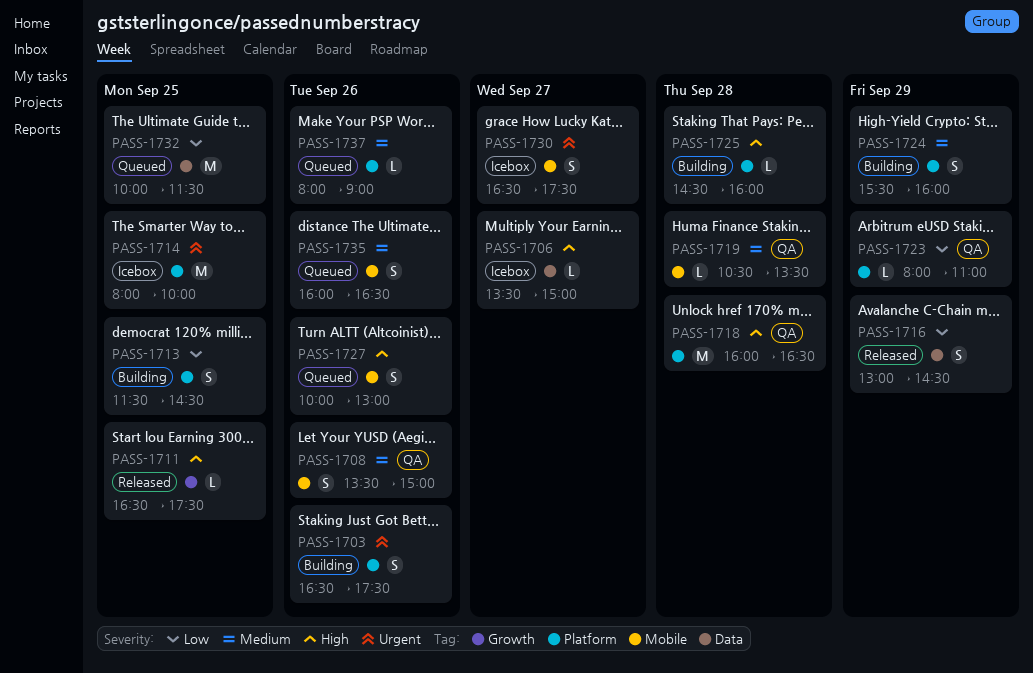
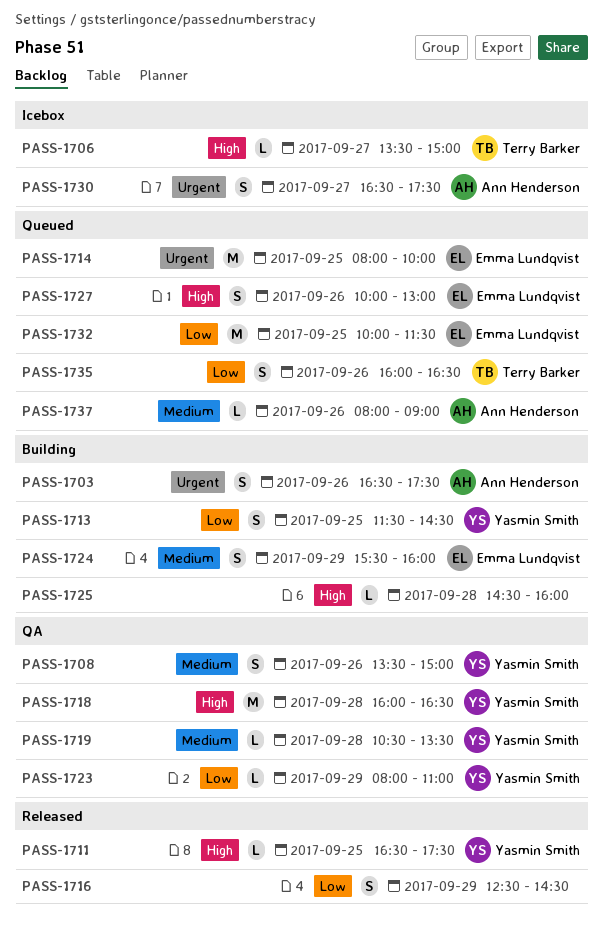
PASS-1714, status: Icebox -> Queued
PASS-1716, begins: 13:00 -> 12:30
PASS-1735, priority: Medium -> Low

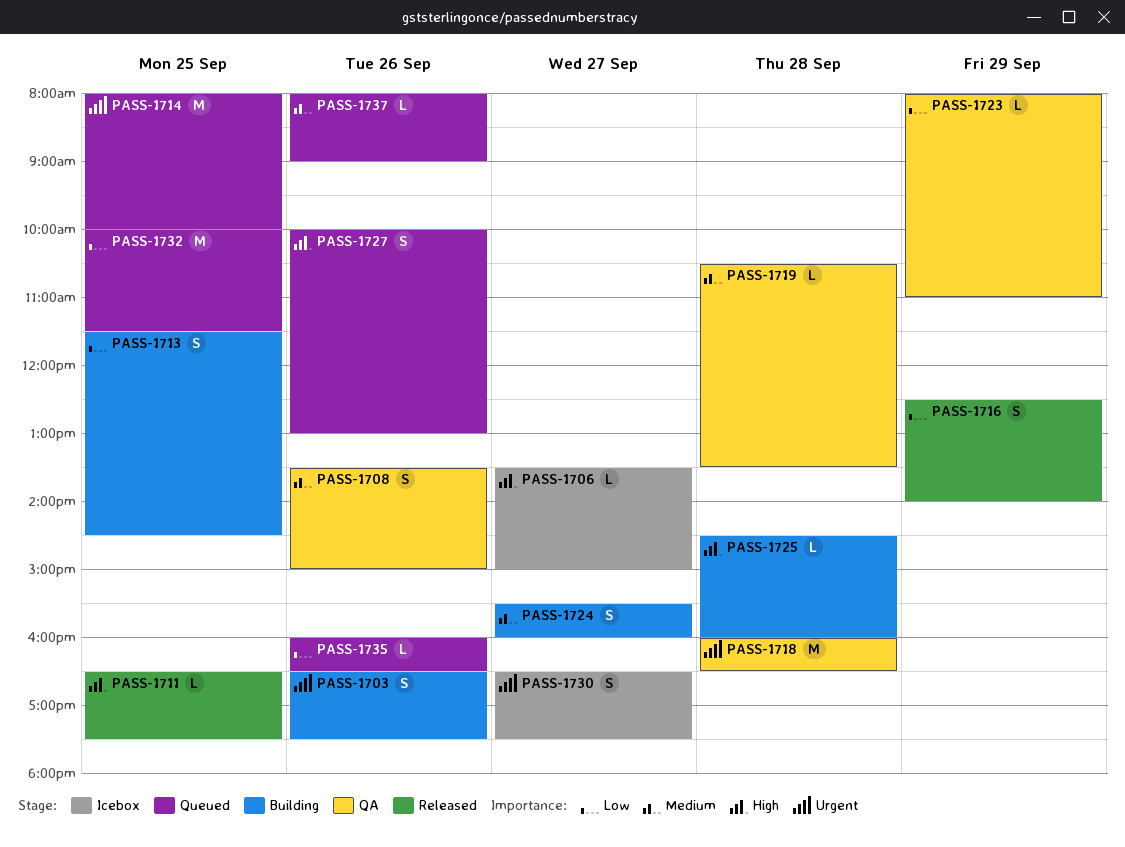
PASS-1716, ends: 14:30 -> 14:00
PASS-1718, priority: High -> Urgent
PASS-1724, day: Sep 29 -> Sep 27
PASS-1735, estimate: S -> L

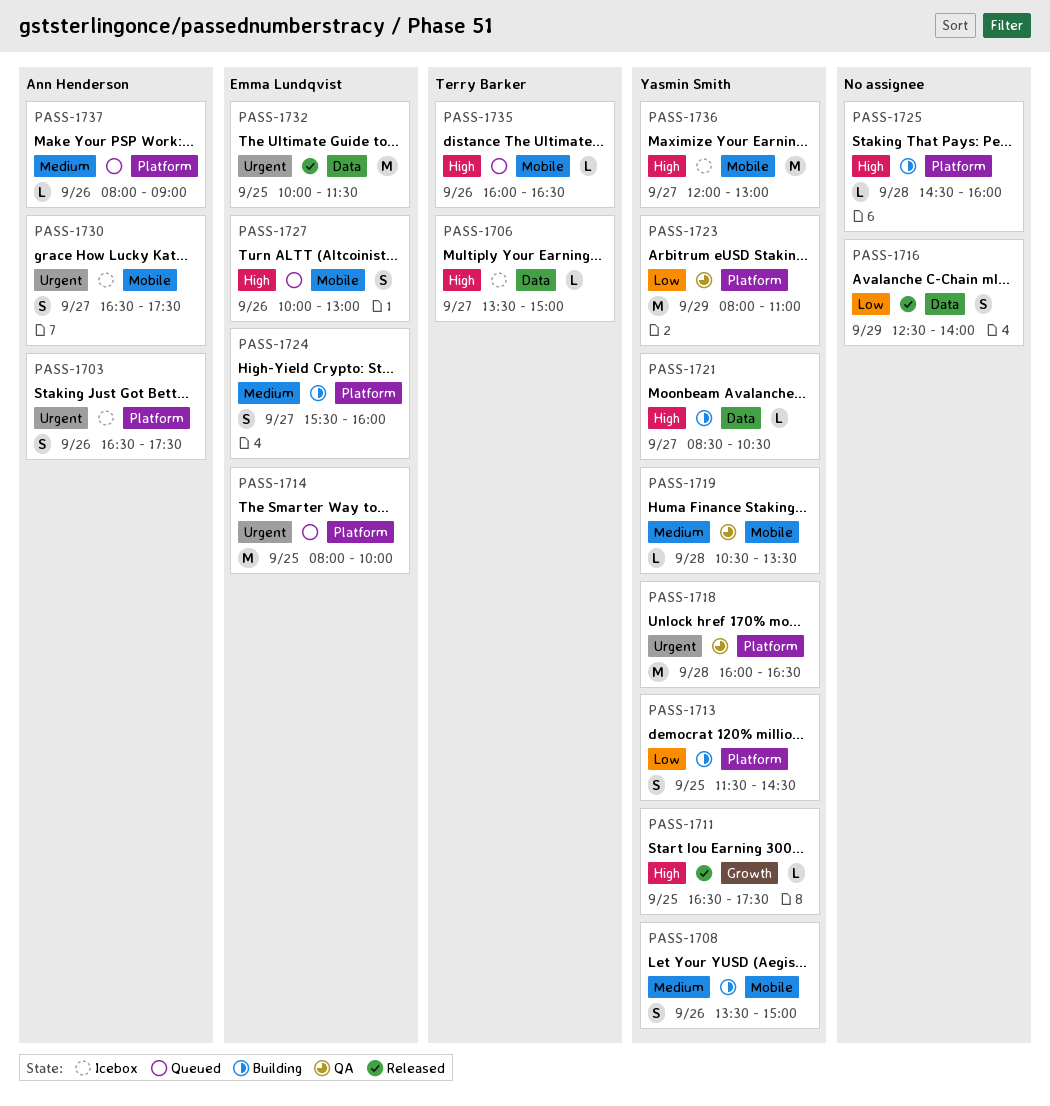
PASS-1703, status: Building -> Icebox
PASS-1708, status: QA -> Building
PASS-1721: none -> present
PASS-1723, estimate: L -> M
PASS-1732, status: Queued -> Released
PASS-1732, priority: Low -> Urgent
PASS-1735, priority: Low -> High
PASS-1736: none -> present

